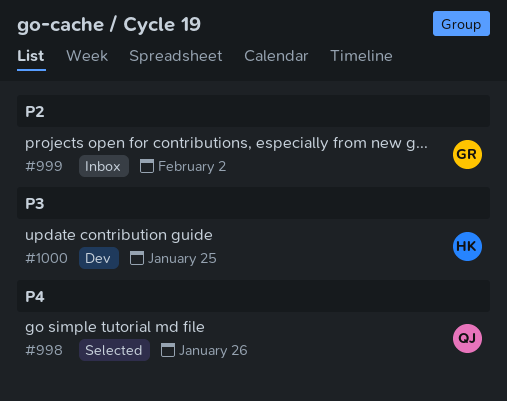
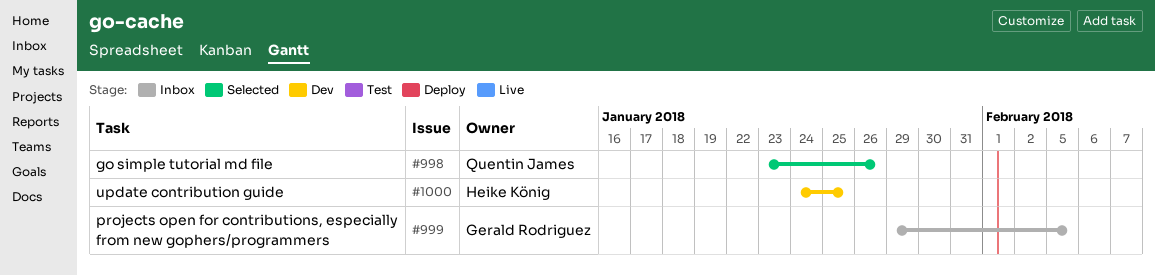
#999, due: Feb 2 -> Feb 5

